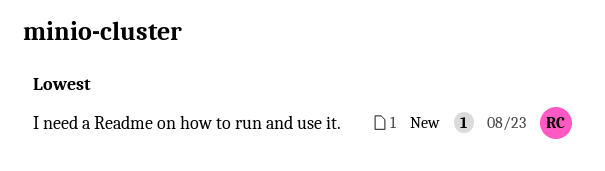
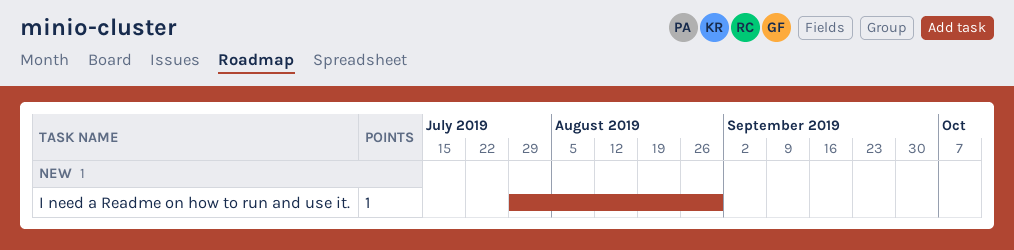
I need a Readme on how to run and use it., due: Aug 23 -> Aug 30

